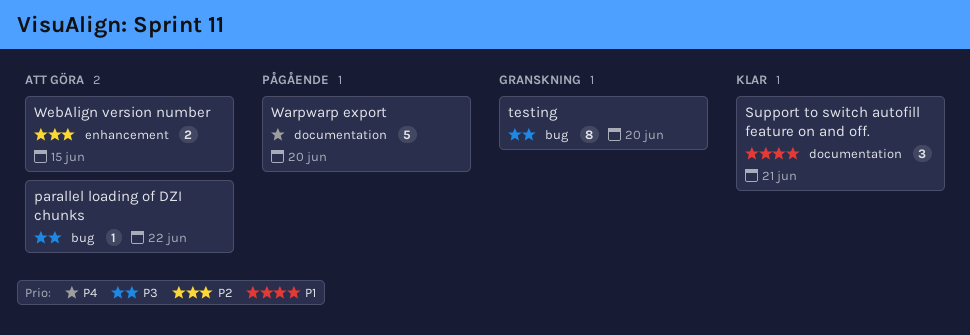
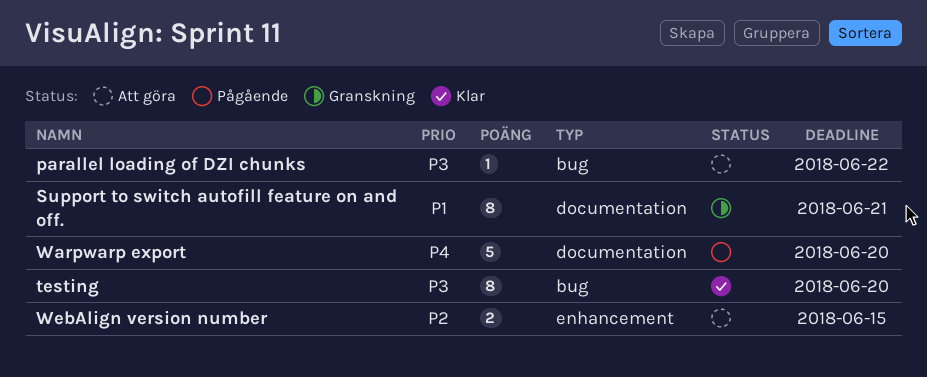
Support to switch autofill feature on and off., status: Klar -> Granskning
Support to switch autofill feature on and off., estimate: 3 -> 8
testing, status: Granskning -> Klar

